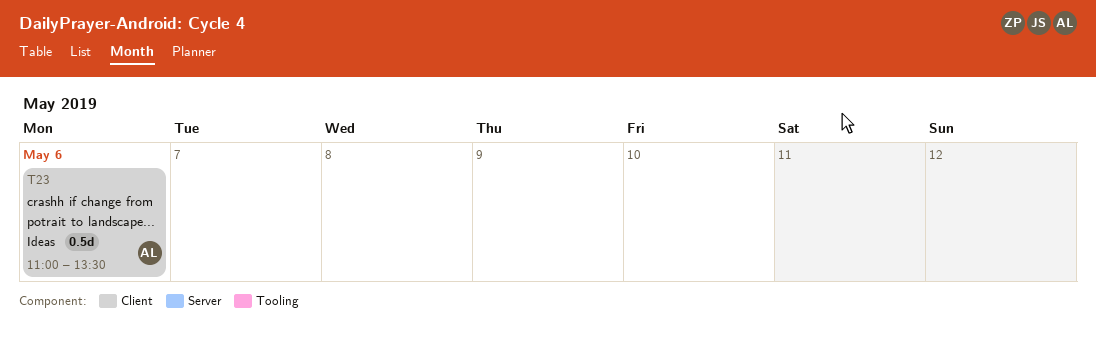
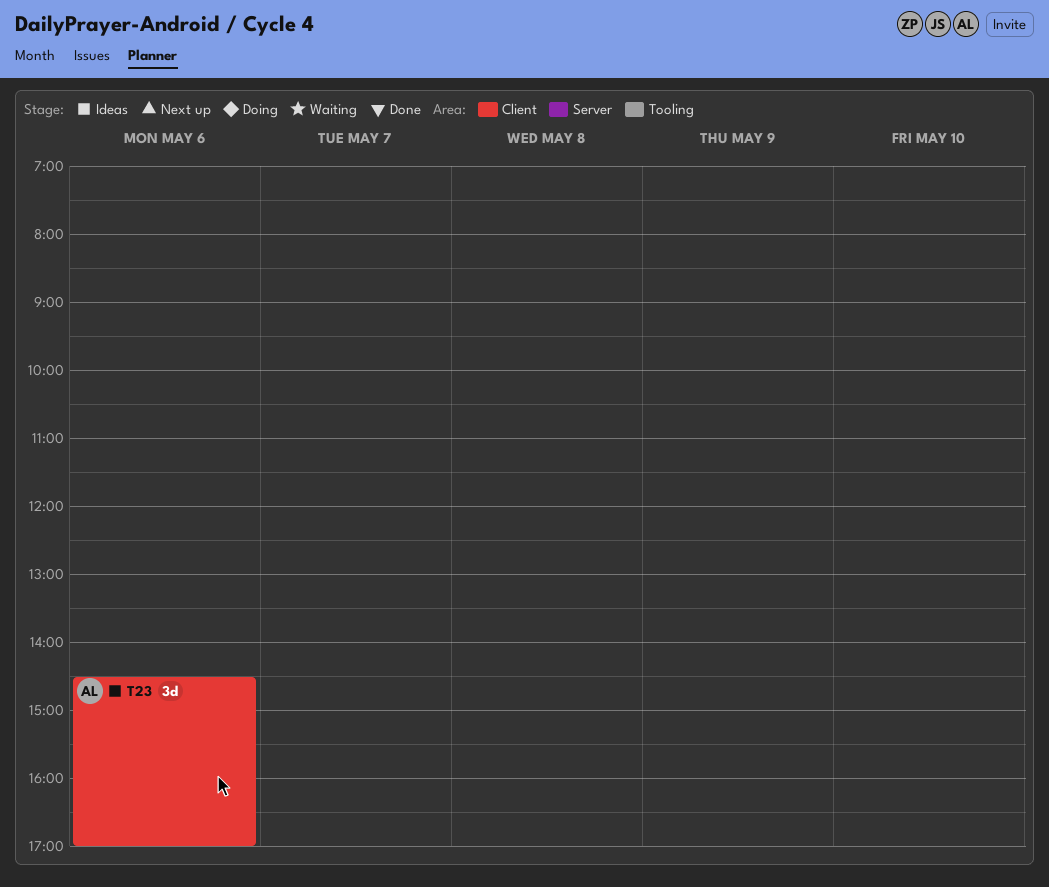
T23, estimate: 0.5d -> 3d
T23, begins: 11:00 -> 14:30
T23, ends: 13:30 -> 17:00

